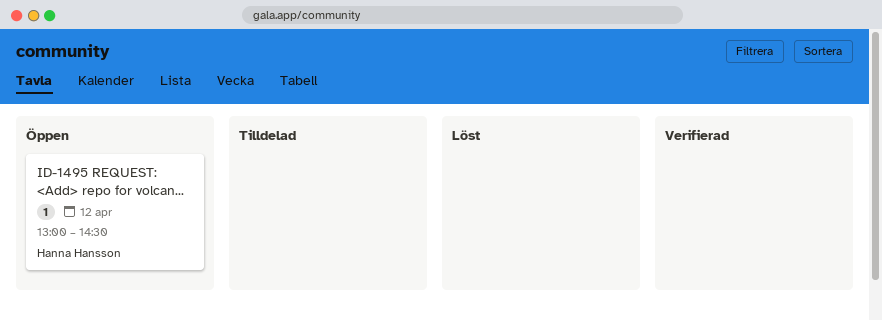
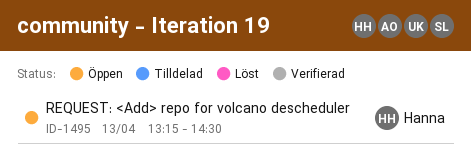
ID-1495, day: Apr 12 -> Apr 13
ID-1495, begins: 13:00 -> 13:15

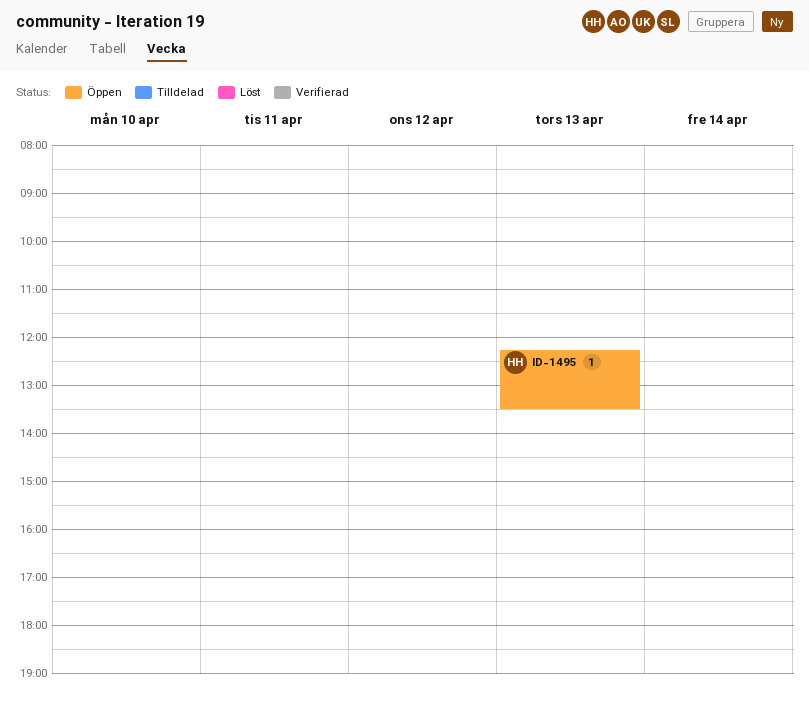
ID-1495, begins: 13:15 -> 12:15
ID-1495, ends: 14:30 -> 13:30

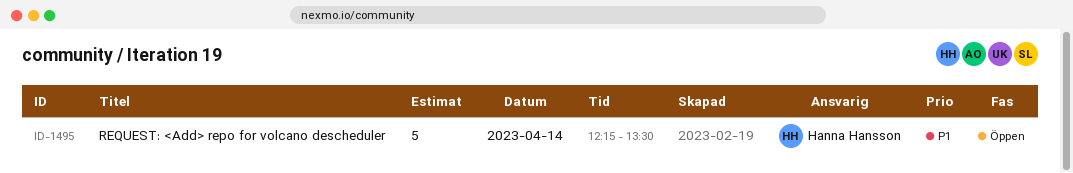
ID-1495, estimate: 1 -> 5
ID-1495, day: Apr 13 -> Apr 14

